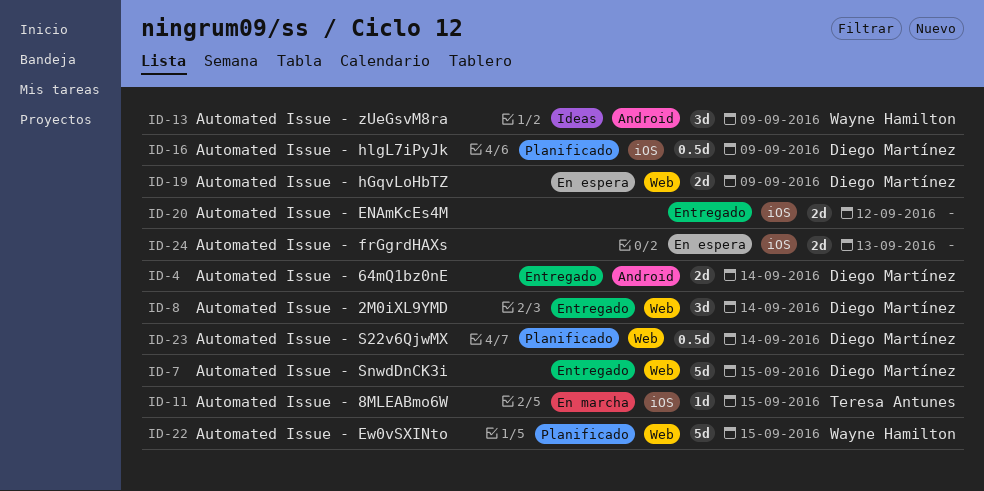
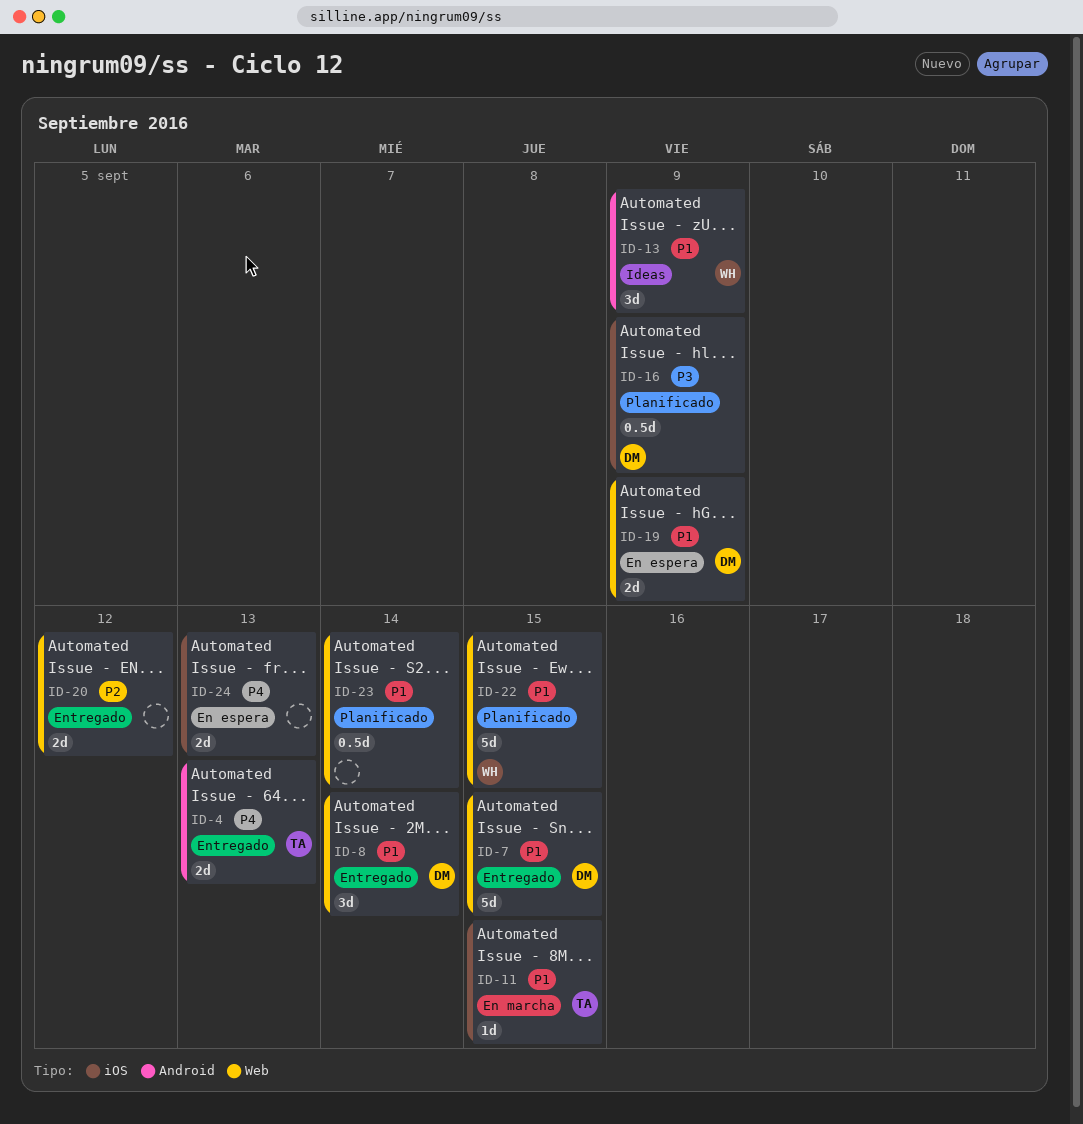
ID-4, owner: Diego Martínez -> Teresa Antunes
ID-4, due: Sep 14 -> Sep 13
ID-20, label: iOS -> Web
ID-23, owner: Diego Martínez -> none

